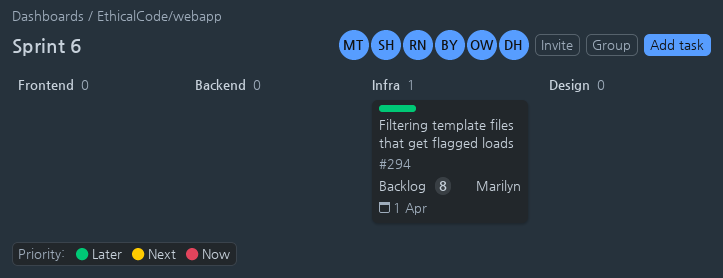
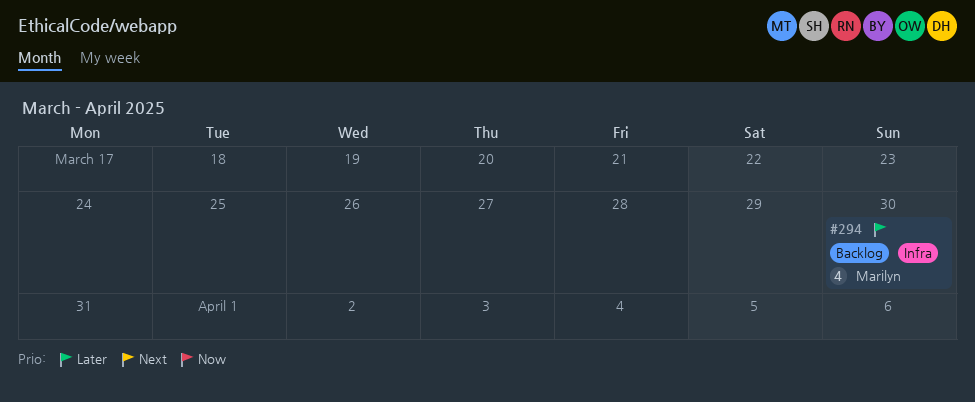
#294, estimate: 8 -> 4
#294, due: Apr 1 -> Mar 30

